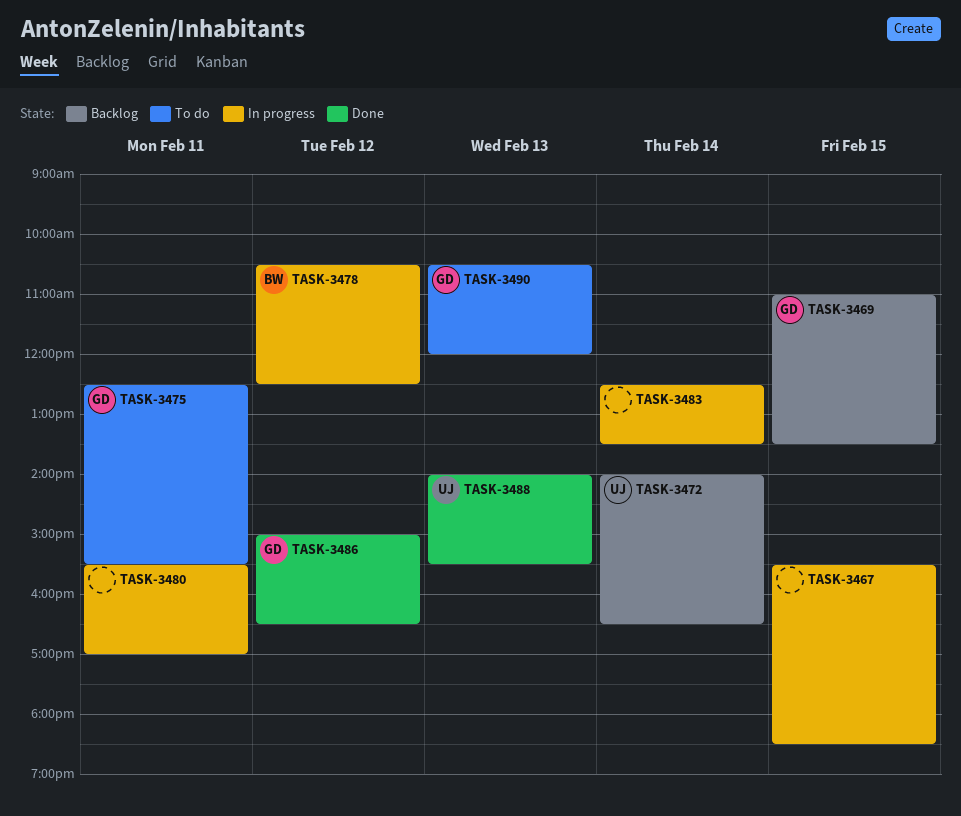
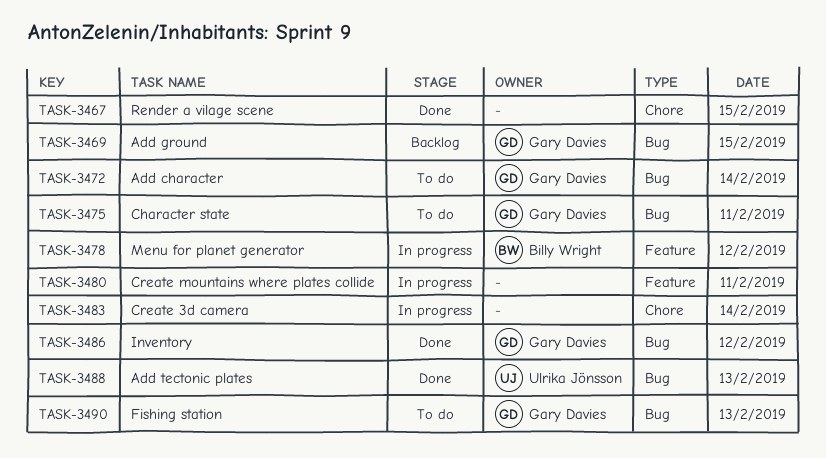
TASK-3467, status: In progress -> Done
TASK-3472, status: Backlog -> To do
TASK-3472, owner: Ulrika Jönsson -> Gary Davies

